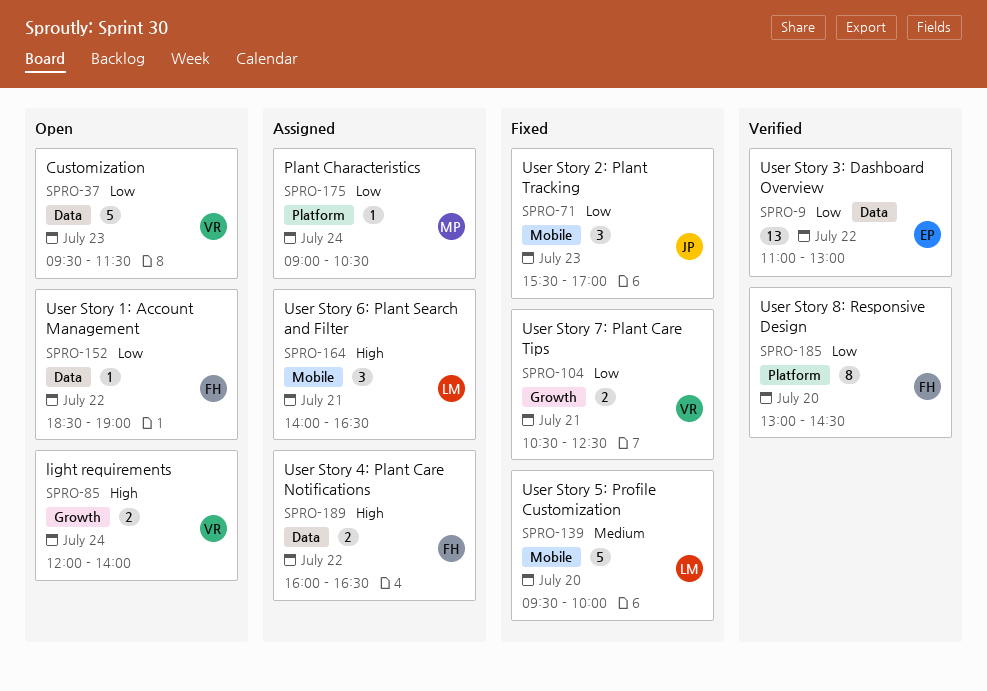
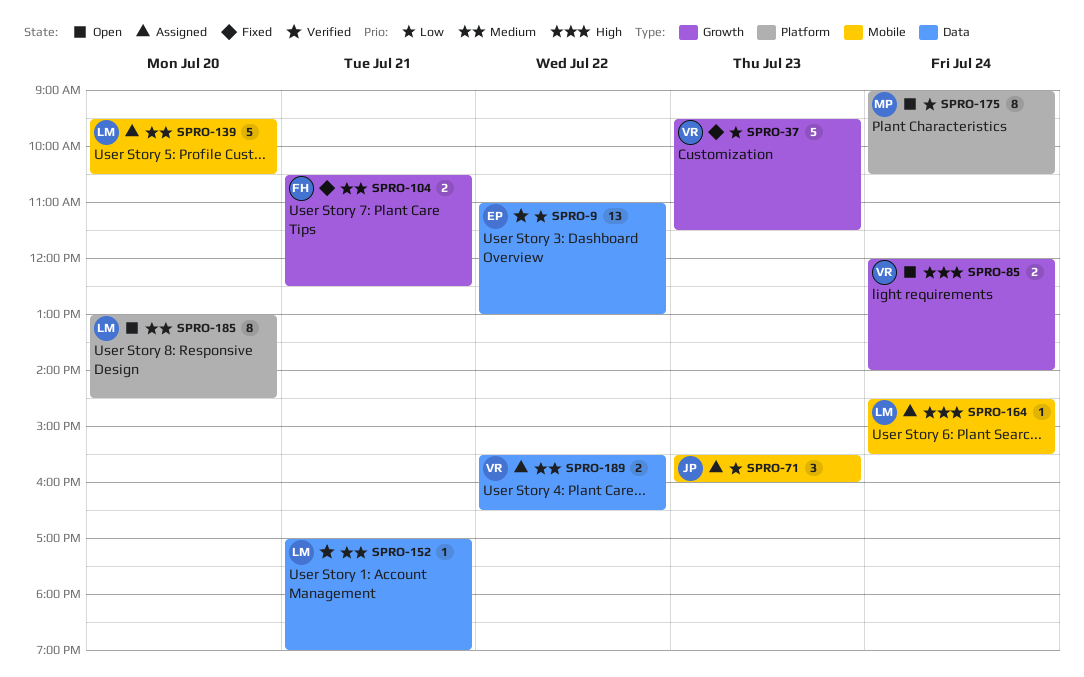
SPRO-37, status: Open -> Fixed
SPRO-37, label: Data -> Growth
SPRO-71, status: Fixed -> Assigned
SPRO-71, ends: 17:00 -> 16:00
SPRO-104, owner: VR -> FH
SPRO-104, priority: Low -> Medium
SPRO-139, status: Fixed -> Assigned
SPRO-139, ends: 10:00 -> 10:30
SPRO-152, status: Open -> Verified
SPRO-152, owner: FH -> LM
SPRO-152, priority: Low -> Medium
SPRO-152, day: Jul 22 -> Jul 21
SPRO-152, begins: 18:30 -> 17:00
SPRO-164, estimate: 3 -> 1
SPRO-164, day: Jul 21 -> Jul 24
SPRO-164, begins: 14:00 -> 14:30
SPRO-164, ends: 16:30 -> 15:30
SPRO-175, status: Assigned -> Open
SPRO-175, estimate: 1 -> 8
SPRO-185, status: Verified -> Open
SPRO-185, owner: FH -> LM
SPRO-185, priority: Low -> Medium
SPRO-189, owner: FH -> VR
SPRO-189, priority: High -> Medium
SPRO-189, begins: 16:00 -> 15:30

